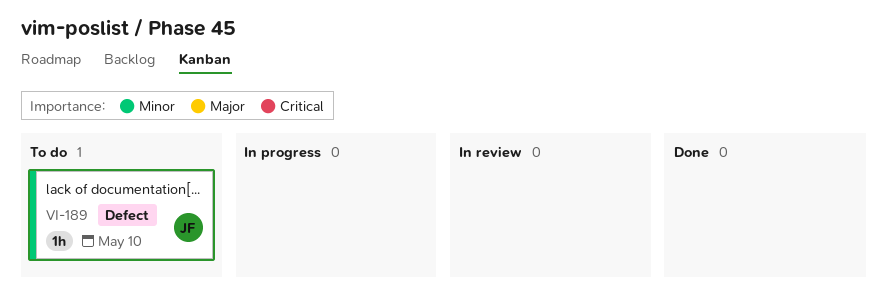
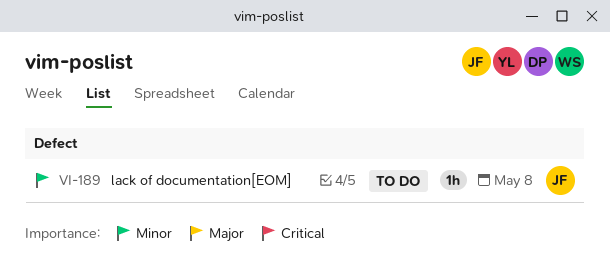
VI-189, due: May 10 -> May 8

